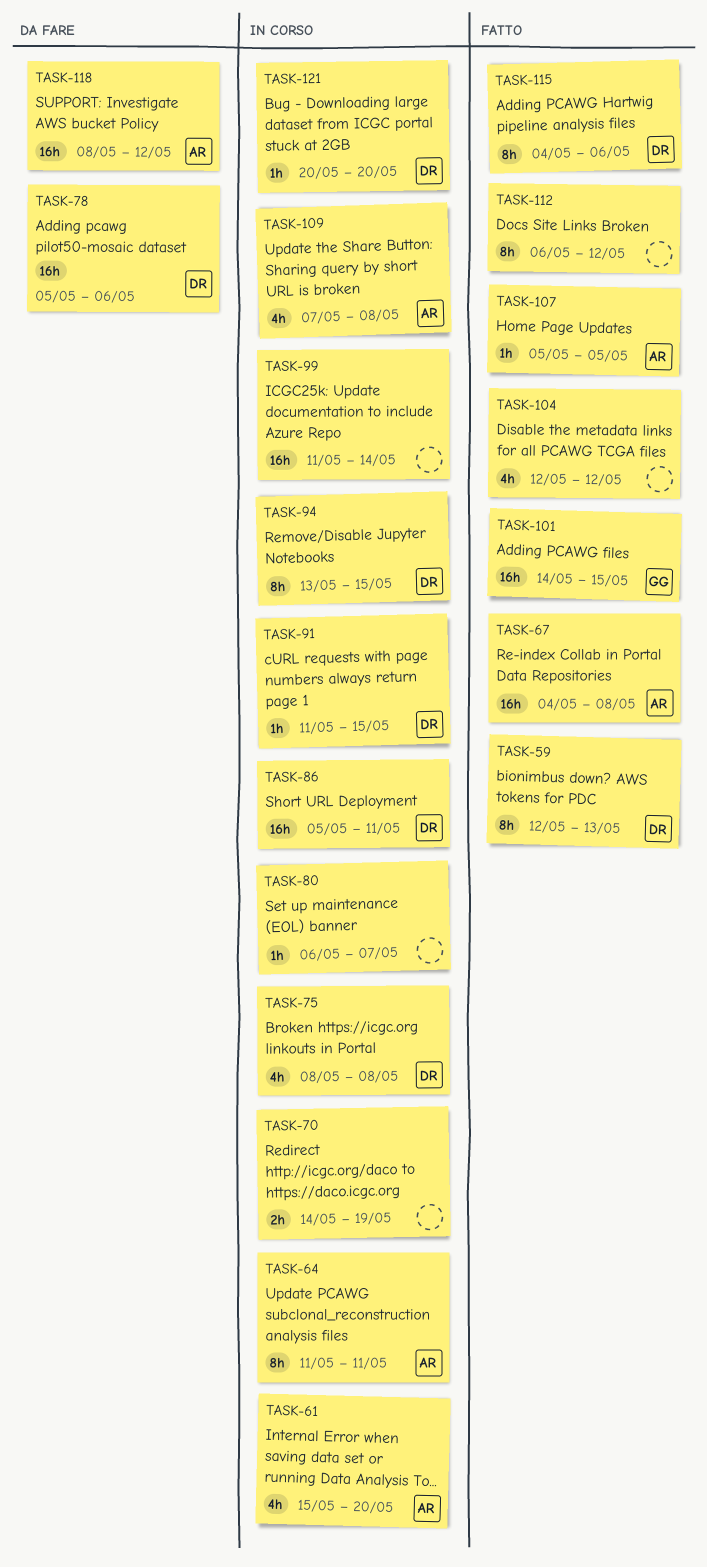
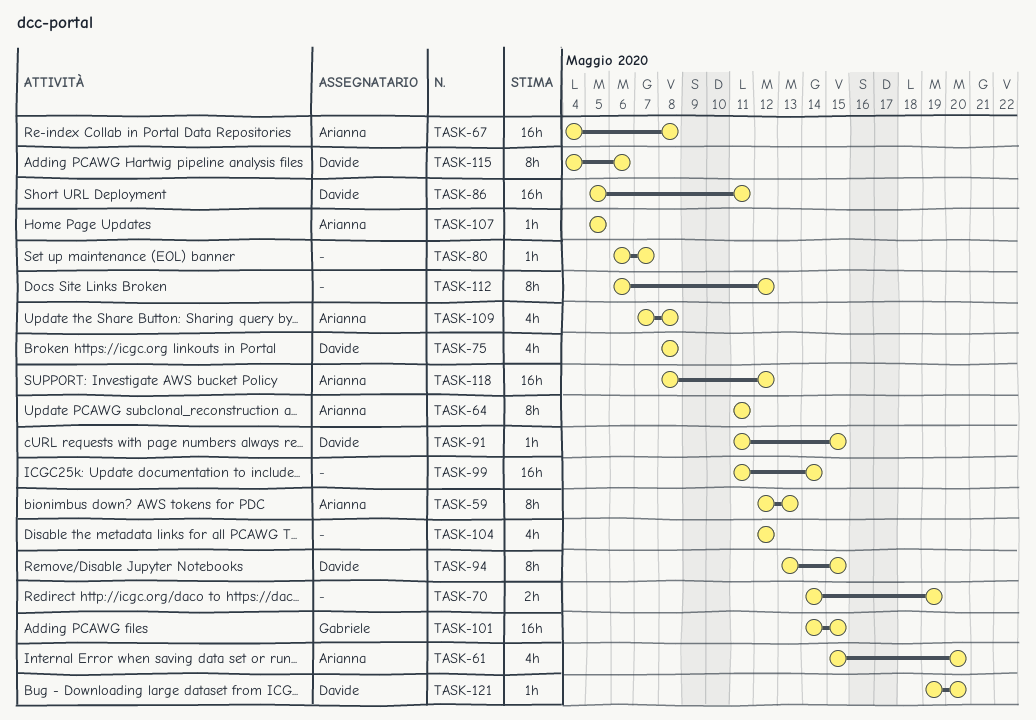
TASK-59, owner: Davide -> Arianna
TASK-78: present -> none
TASK-121, start: May 20 -> May 19

